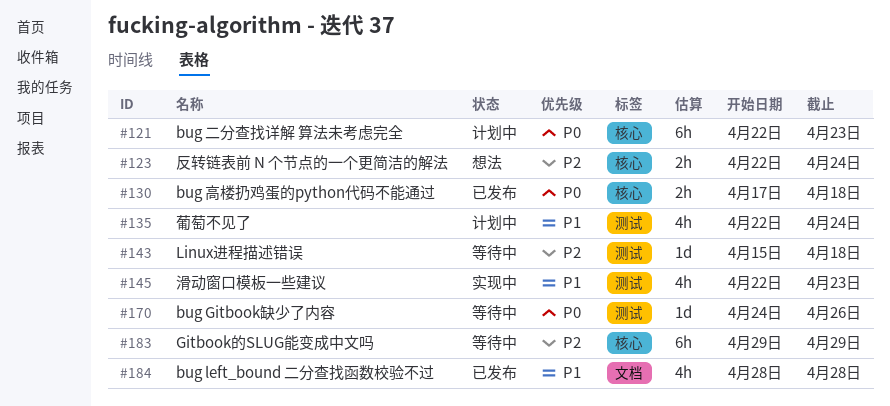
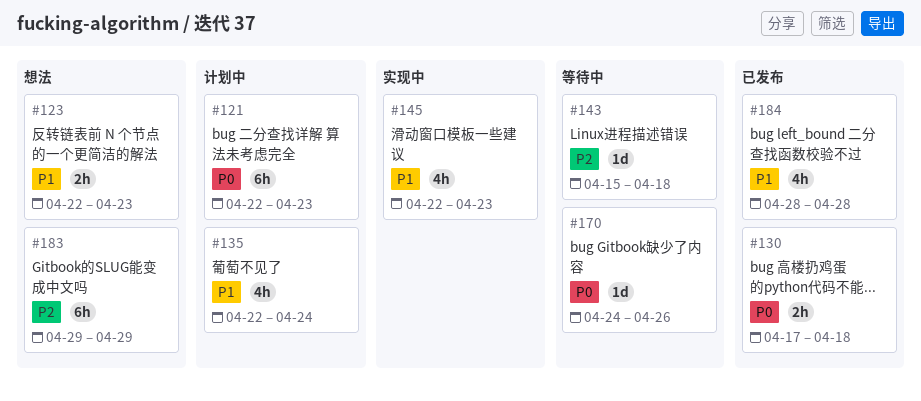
#123, priority: P2 -> P1
#123, due: Apr 24 -> Apr 23
#183, status: 等待中 -> 想法

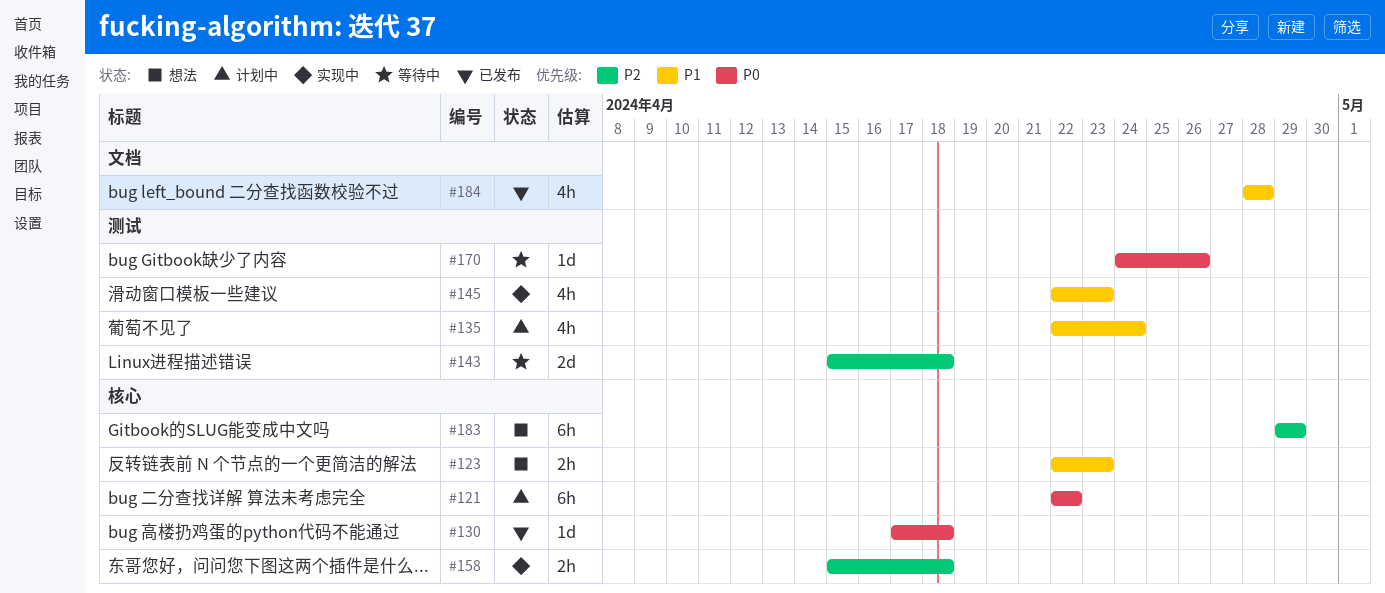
#121, due: Apr 23 -> Apr 22
#130, estimate: 2h -> 1d
#143, estimate: 1d -> 2d
#158: none -> present

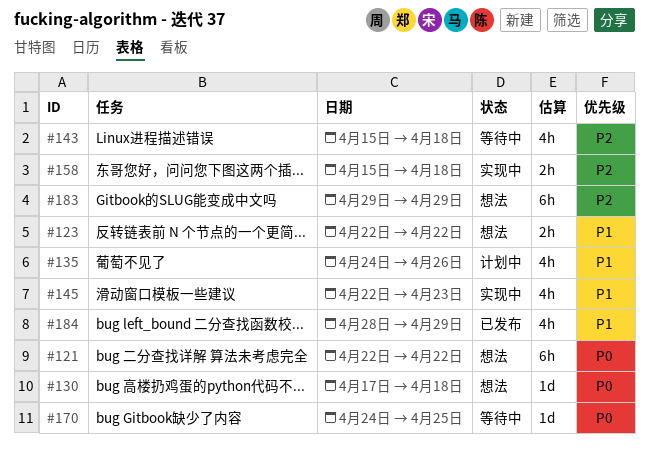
#121, status: 计划中 -> 想法
#123, due: Apr 23 -> Apr 22
#130, status: 已发布 -> 想法
#135, start: Apr 22 -> Apr 24
#135, due: Apr 24 -> Apr 26
#143, estimate: 2d -> 4h
#170, due: Apr 26 -> Apr 25
#184, due: Apr 28 -> Apr 29

